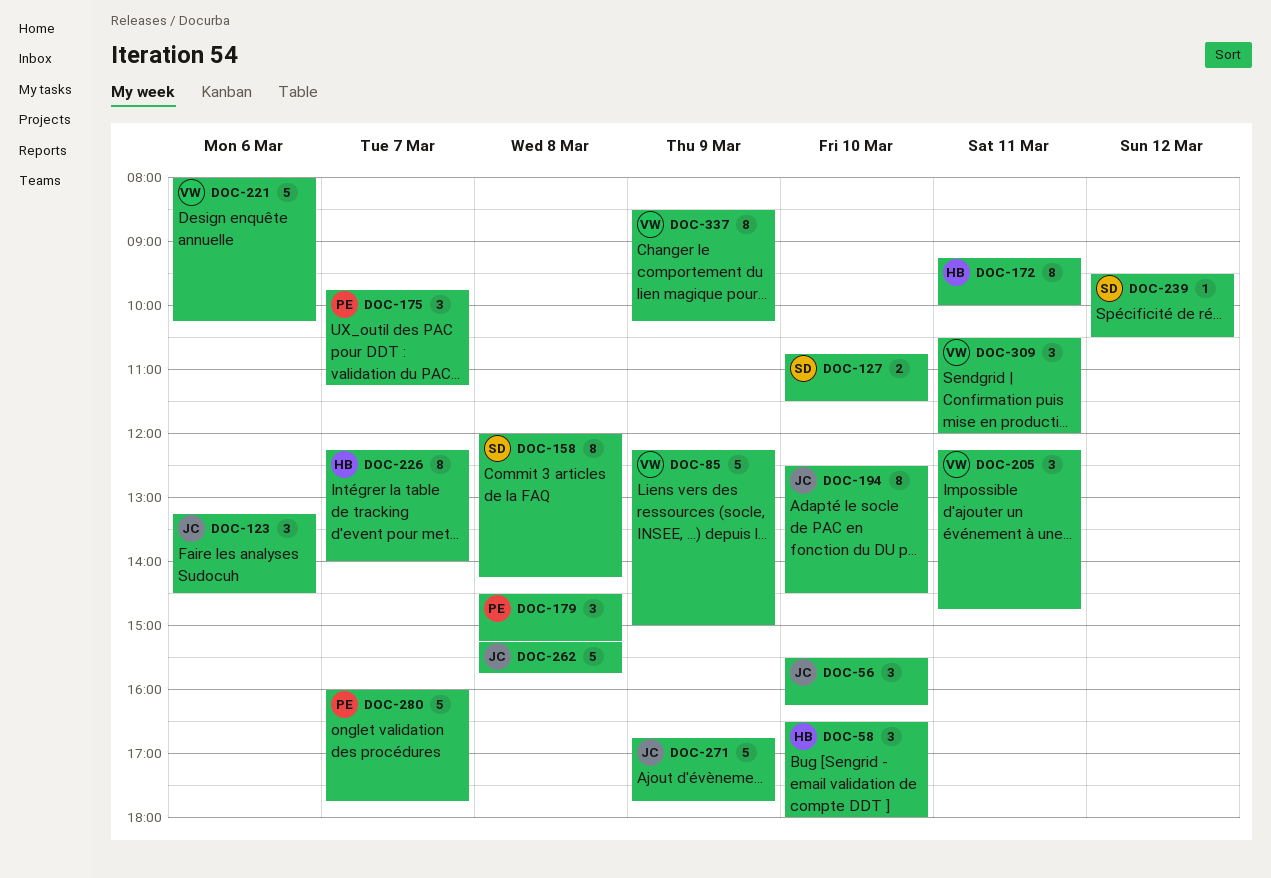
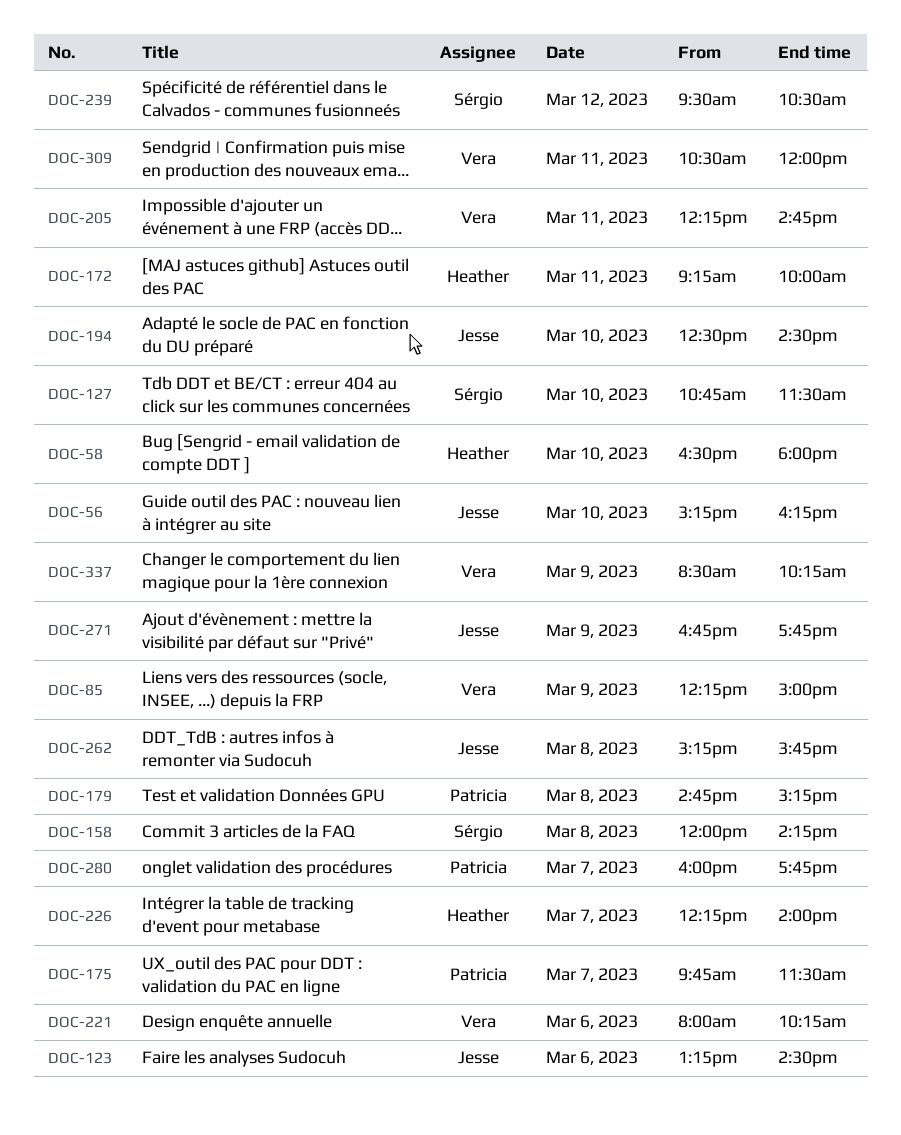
DOC-56, begins: 15:30 -> 15:15
DOC-175, ends: 11:15 -> 11:30
DOC-179, begins: 14:30 -> 14:45

